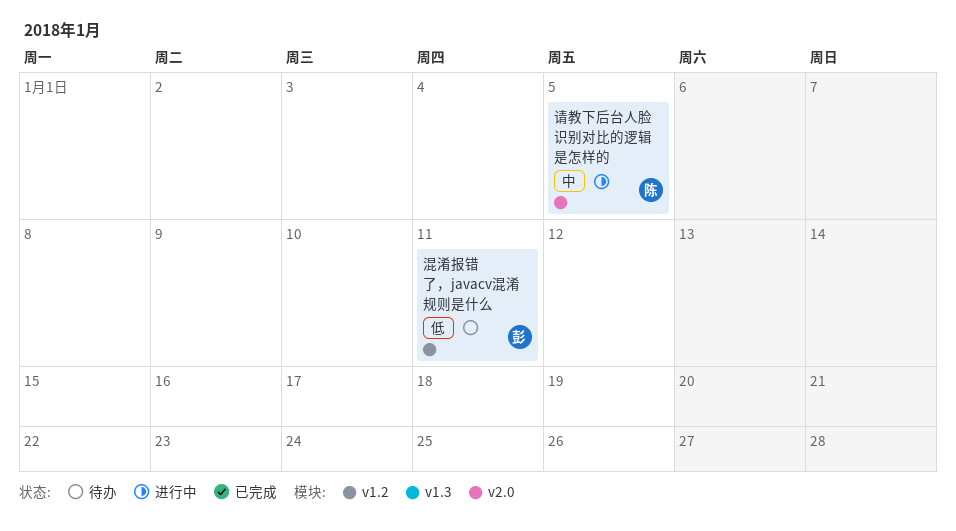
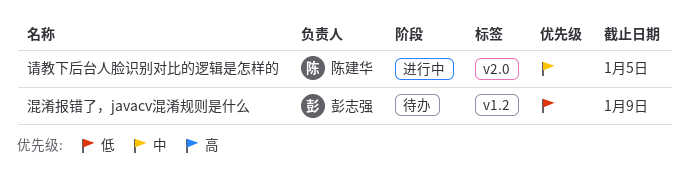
混淆报错了，javacv混淆规则是什么, due: Jan 11 -> Jan 9

